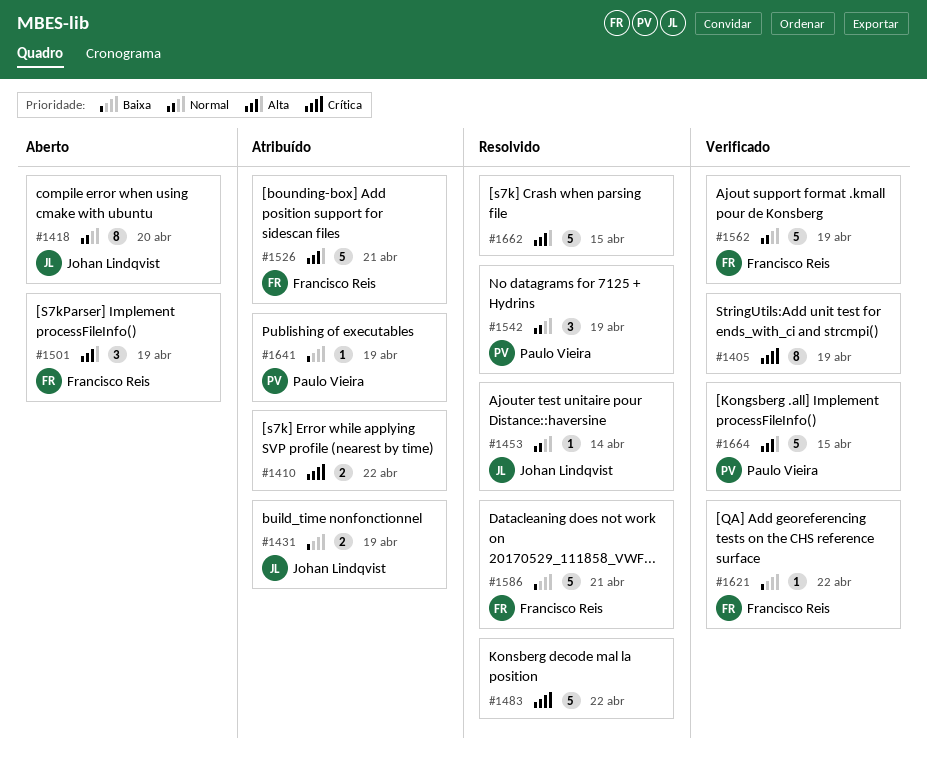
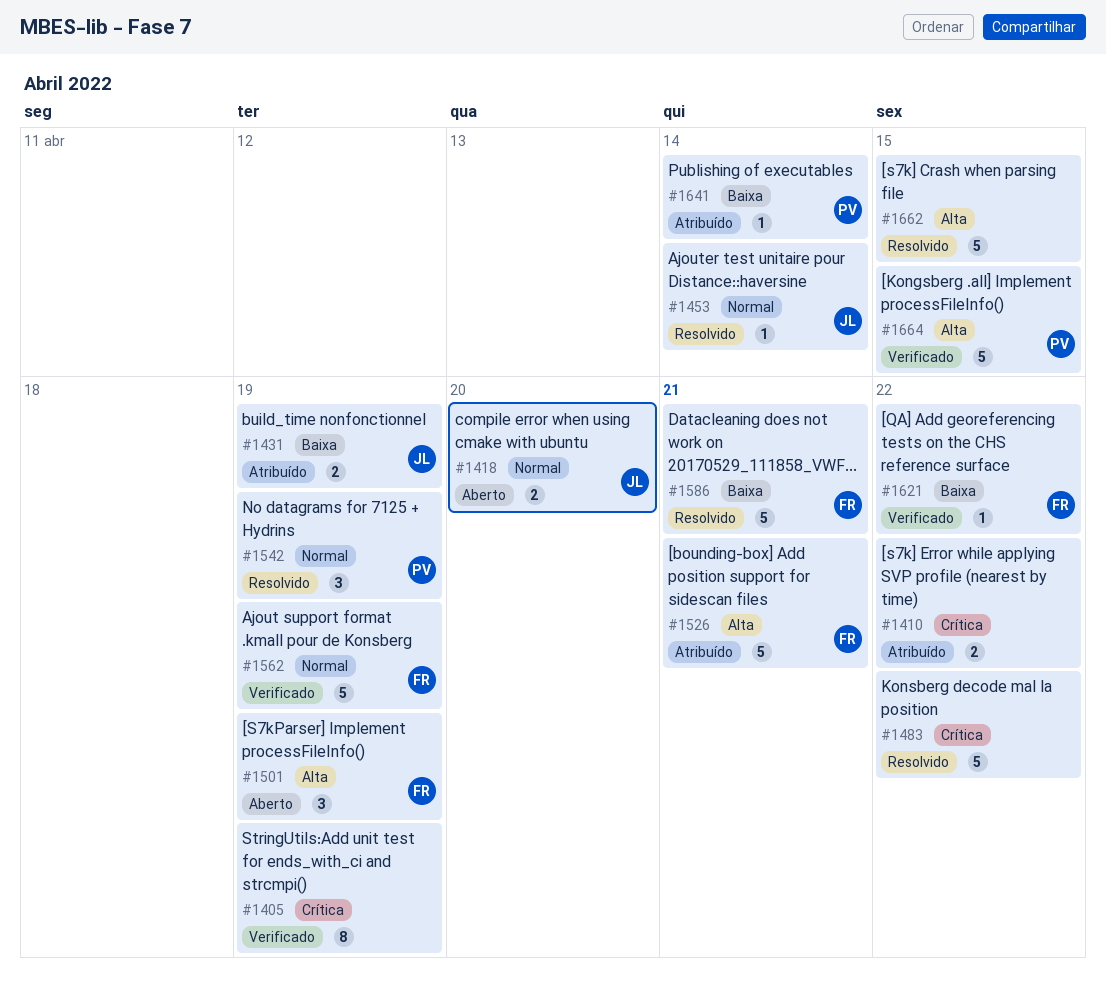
#1418, estimate: 8 -> 2
#1641, due: Apr 19 -> Apr 14

